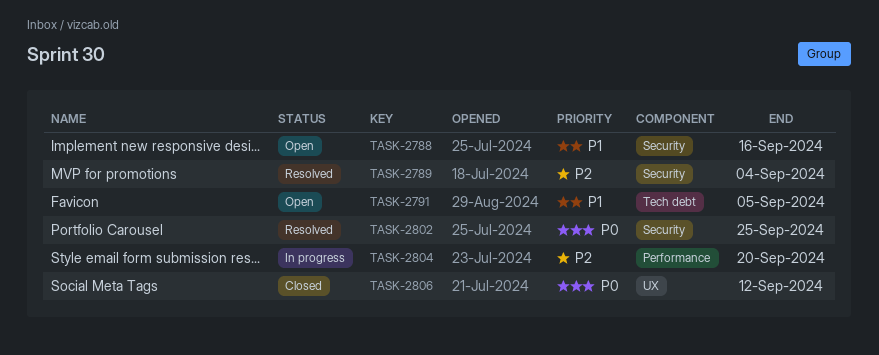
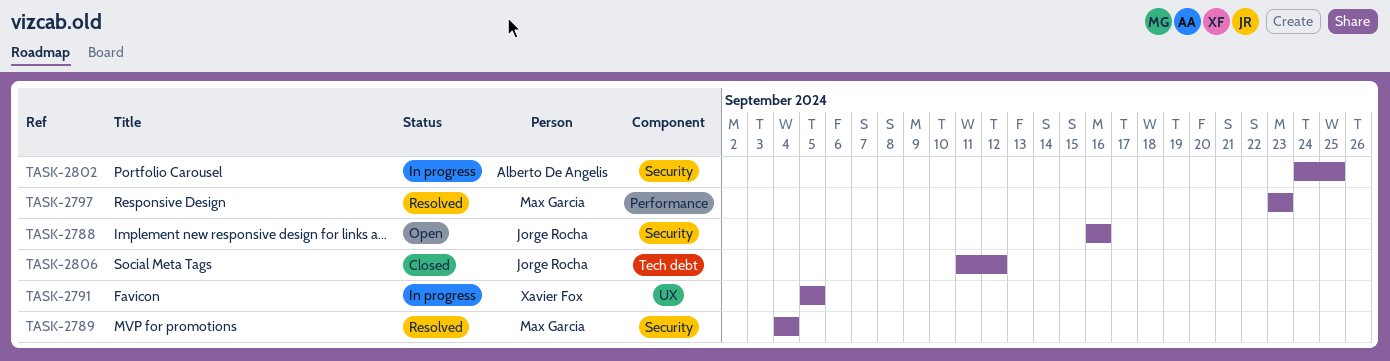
TASK-2791, status: Open -> In progress
TASK-2791, label: Tech debt -> UX
TASK-2797: none -> present
TASK-2802, status: Resolved -> In progress
TASK-2804: present -> none
TASK-2806, label: UX -> Tech debt

